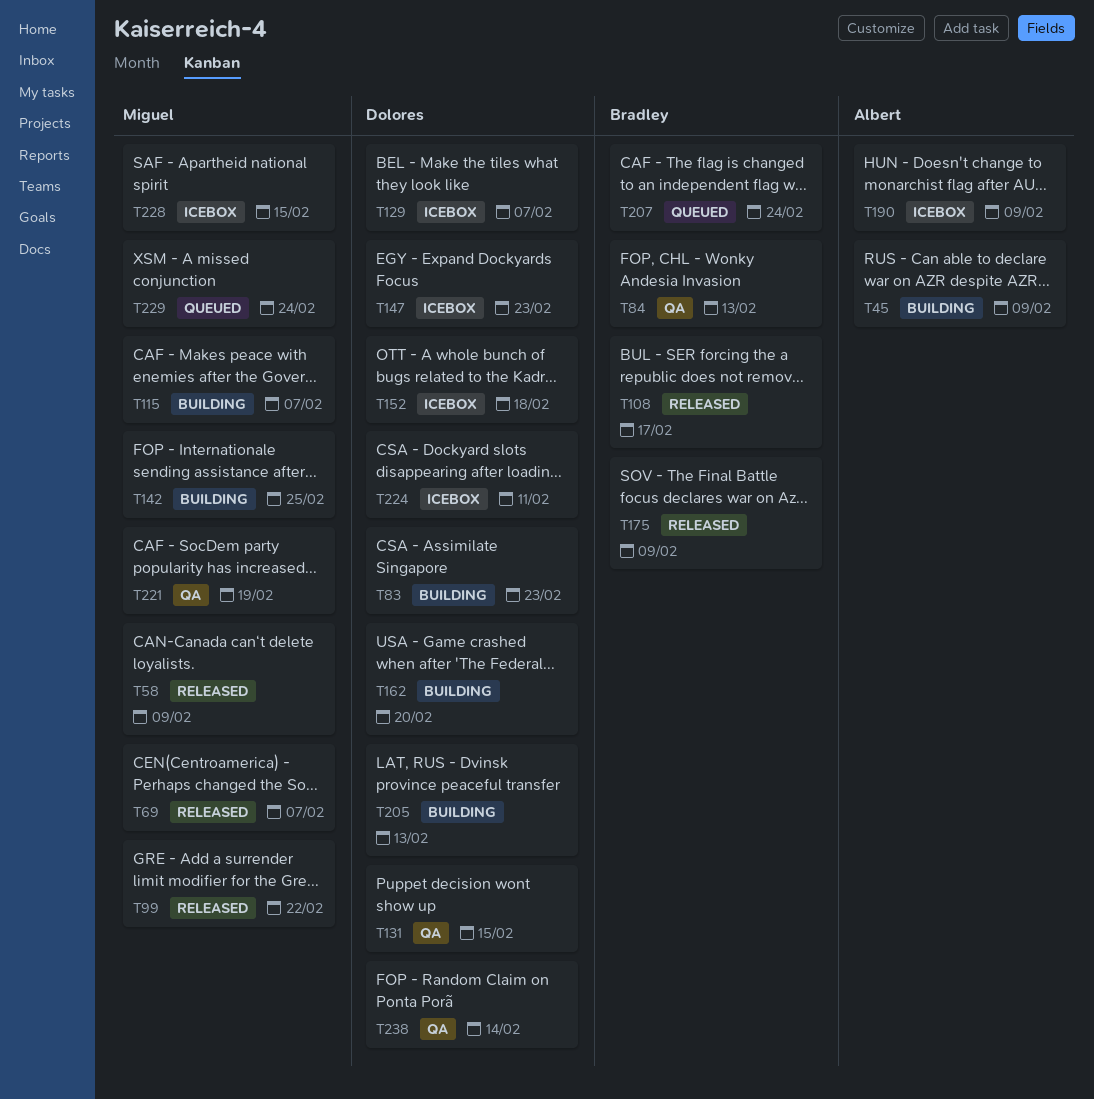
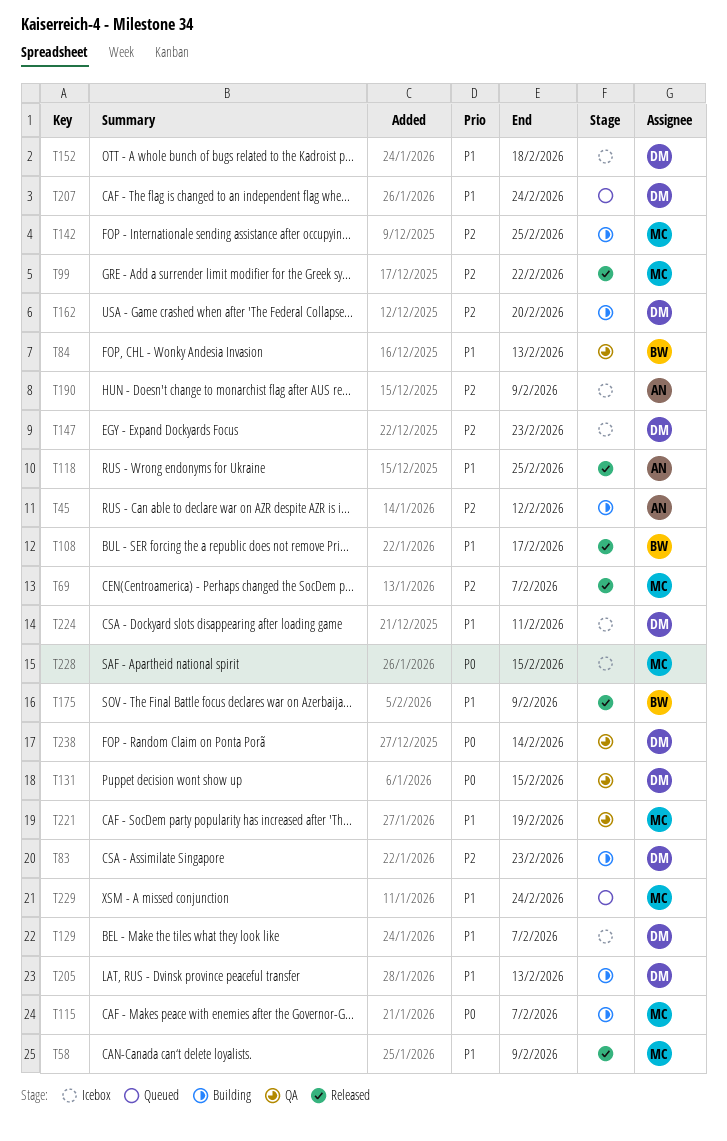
T45, due: Feb 9 -> Feb 12
T118: none -> present
T207, owner: Bradley -> Dolores

